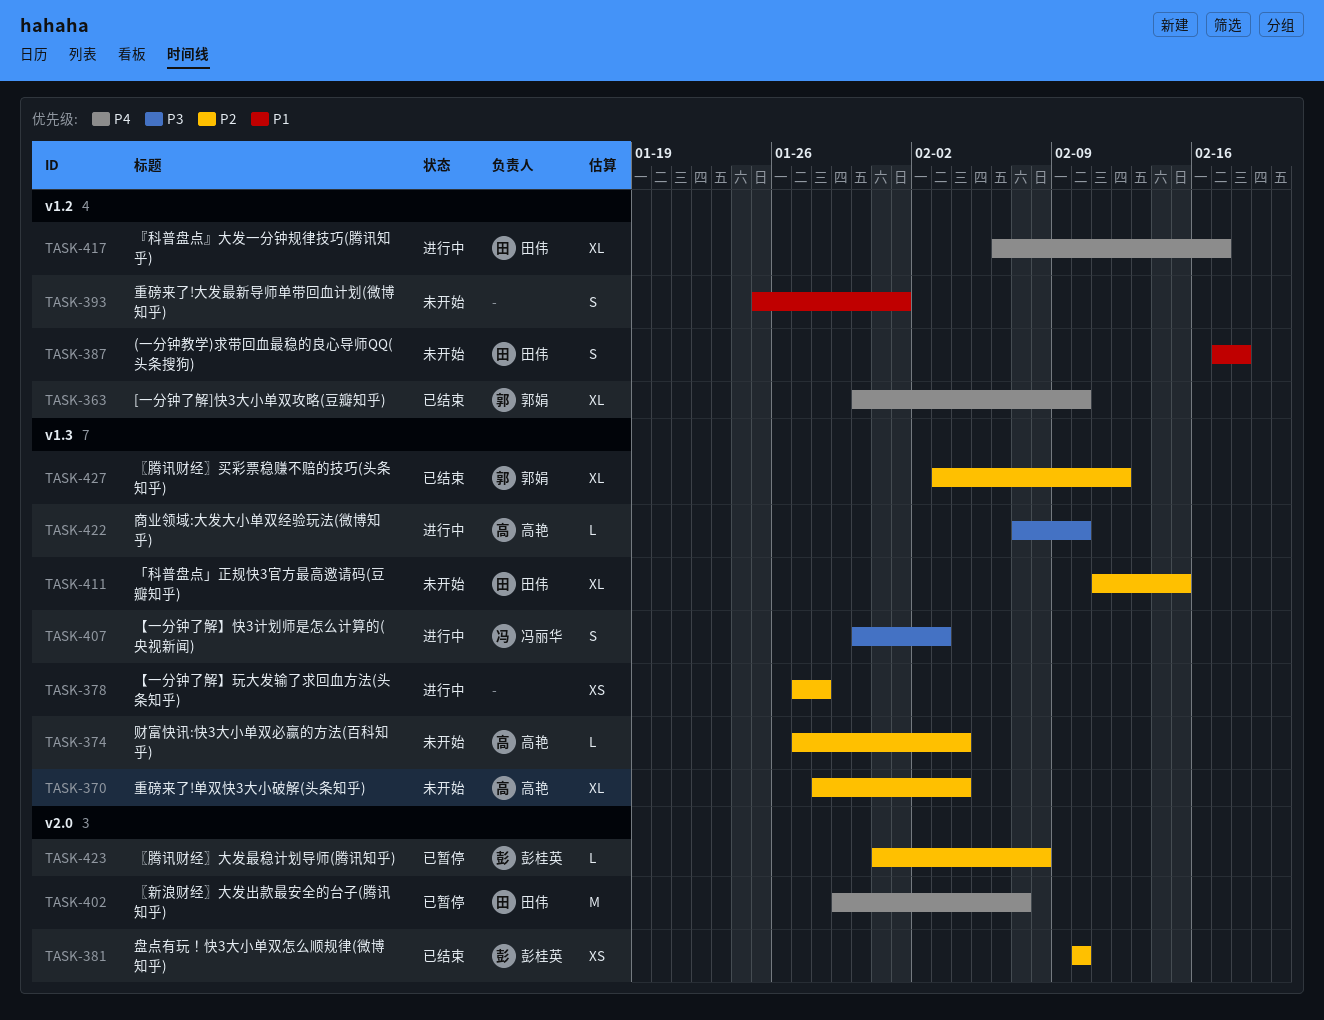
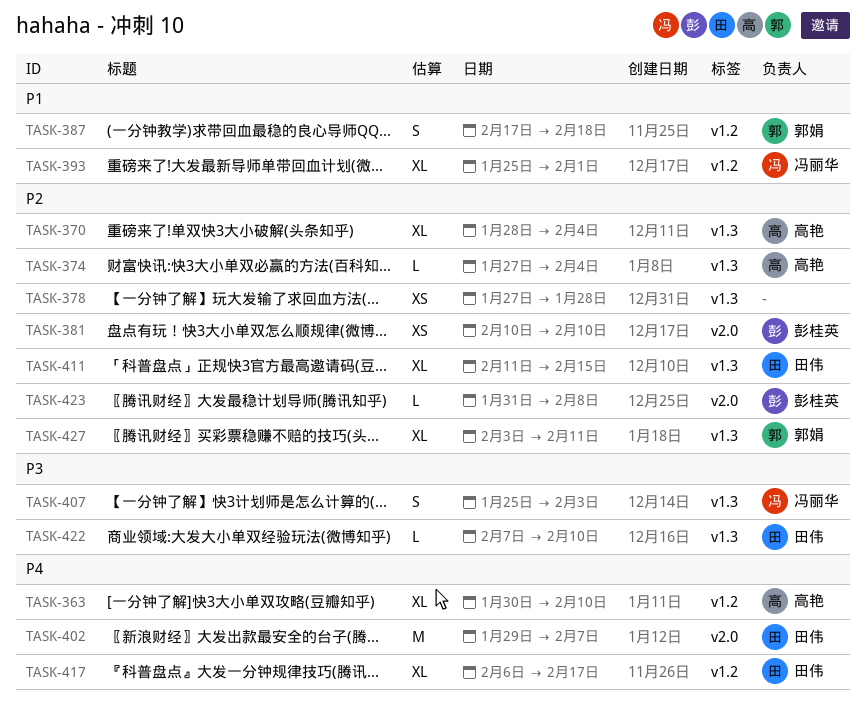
TASK-363, owner: 郭娟 -> 高艳
TASK-387, owner: 田伟 -> 郭娟
TASK-393, owner: none -> 冯丽华
TASK-393, estimate: S -> XL
TASK-407, start: Jan 30 -> Jan 25
TASK-422, owner: 高艳 -> 田伟
TASK-427, due: Feb 12 -> Feb 11

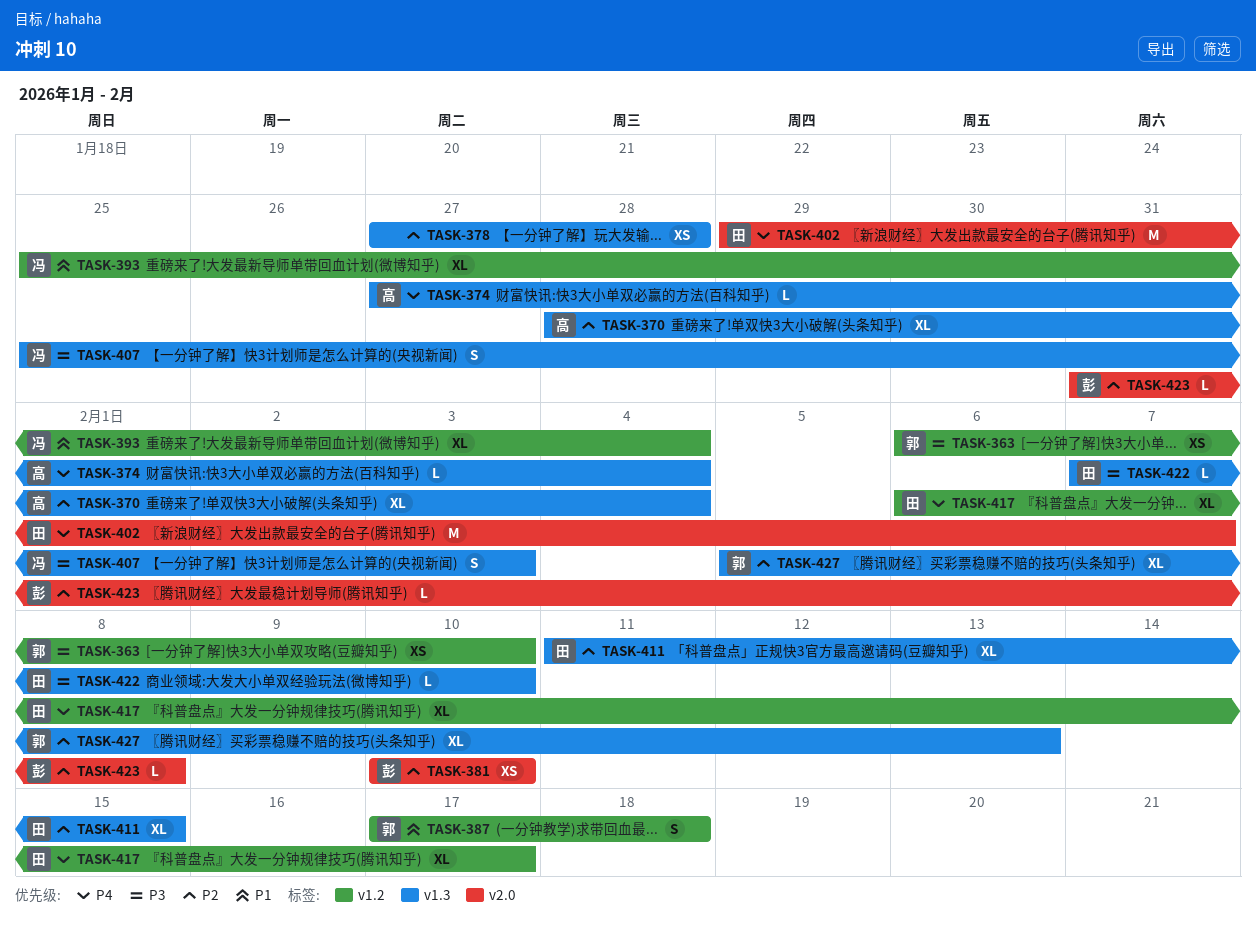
TASK-363, owner: 高艳 -> 郭娟
TASK-363, priority: P4 -> P3
TASK-363, estimate: XL -> XS
TASK-363, start: Jan 30 -> Feb 6
TASK-374, priority: P2 -> P4
TASK-393, due: Feb 1 -> Feb 4
TASK-427, start: Feb 3 -> Feb 5
TASK-427, due: Feb 11 -> Feb 13

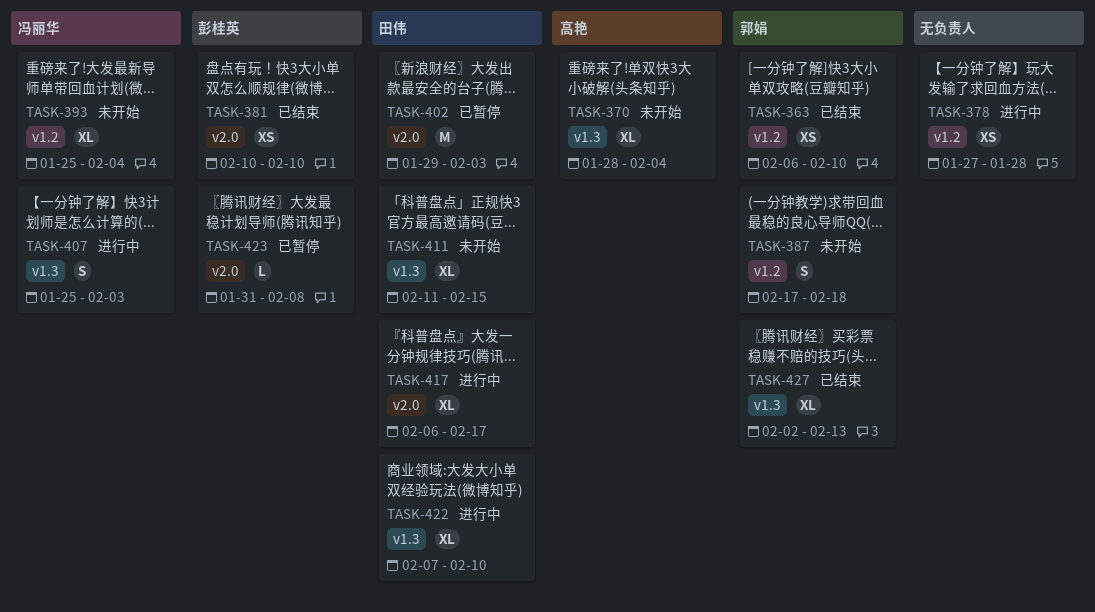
TASK-374: present -> none
TASK-378, label: v1.3 -> v1.2
TASK-402, due: Feb 7 -> Feb 3
TASK-417, label: v1.2 -> v2.0
TASK-422, estimate: L -> XL
TASK-427, start: Feb 5 -> Feb 2

